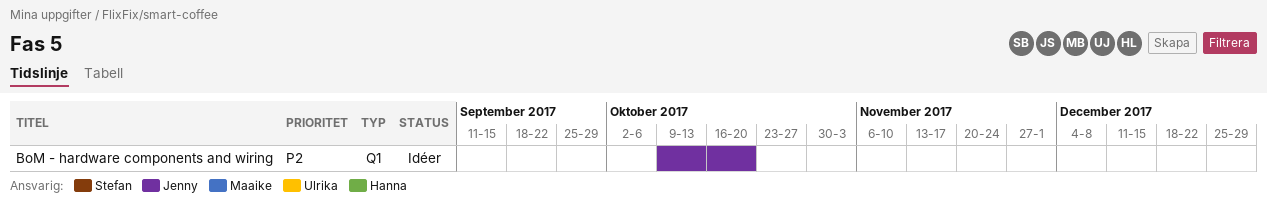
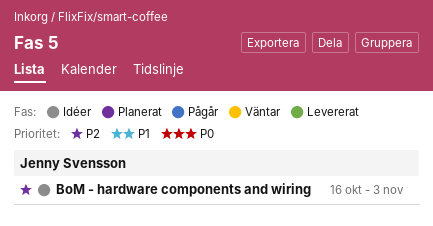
BoM - hardware components and wiring, start: Oct 9 -> Oct 16
BoM - hardware components and wiring, due: Oct 20 -> Nov 3

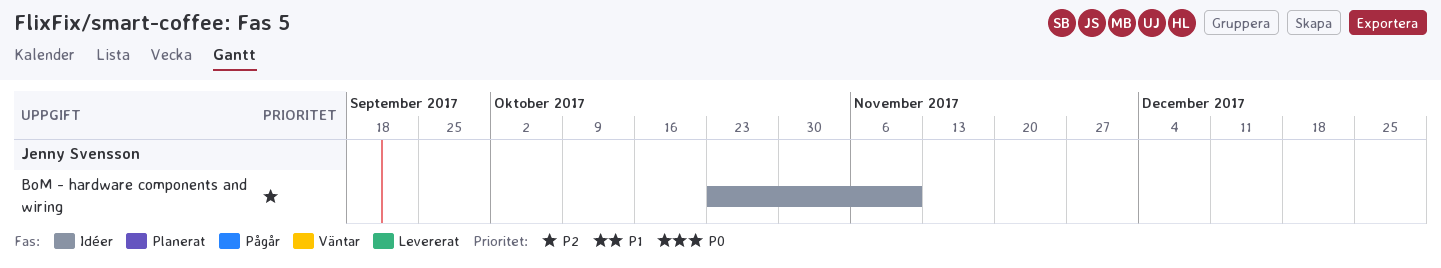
BoM - hardware components and wiring, start: Oct 16 -> Oct 23
BoM - hardware components and wiring, due: Nov 3 -> Nov 10

